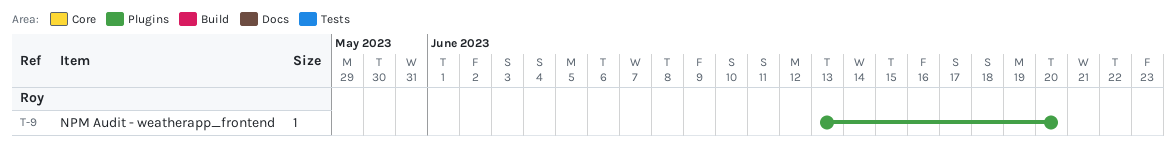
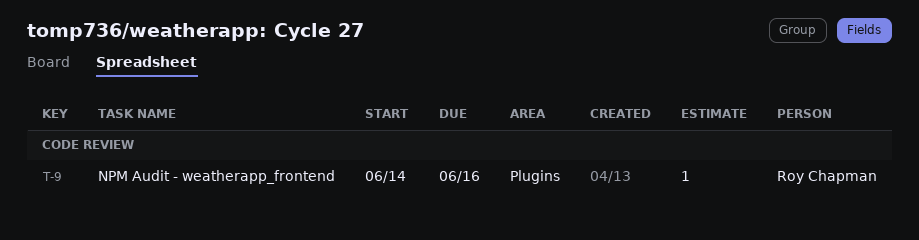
T-9, start: Jun 13 -> Jun 14
T-9, due: Jun 20 -> Jun 16

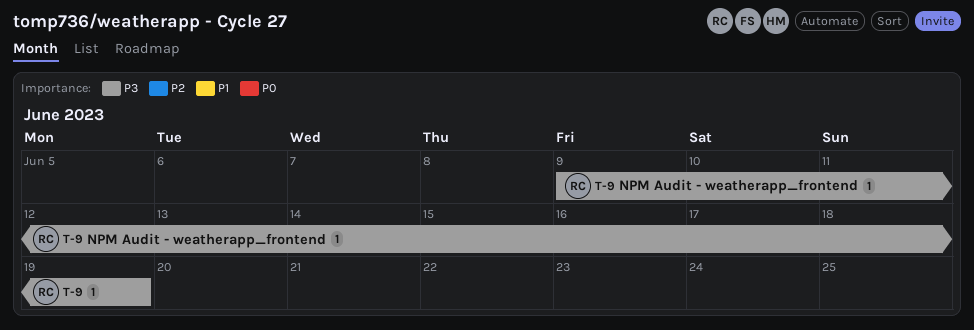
T-9, start: Jun 14 -> Jun 9
T-9, due: Jun 16 -> Jun 19

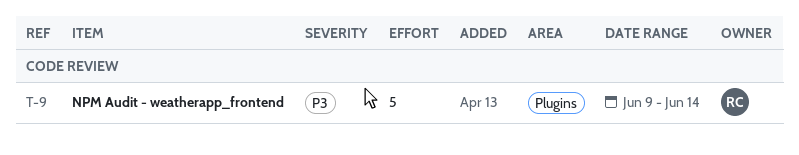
T-9, estimate: 1 -> 5
T-9, due: Jun 19 -> Jun 14

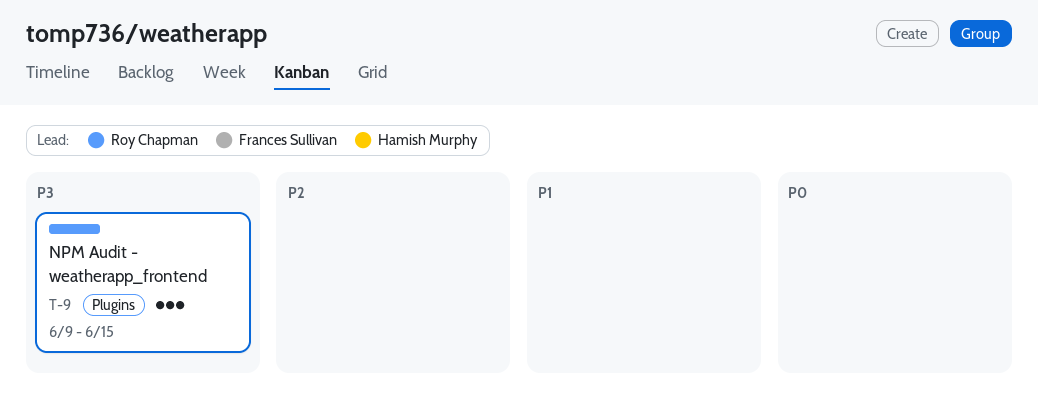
T-9, estimate: 5 -> 3
T-9, due: Jun 14 -> Jun 15

